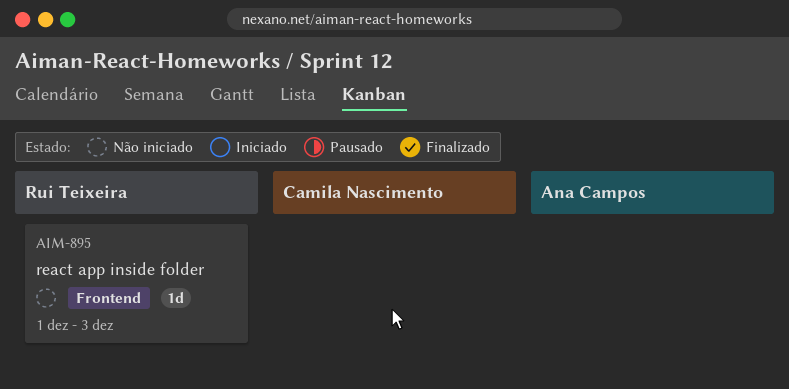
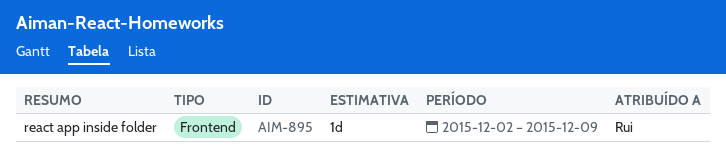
AIM-895, start: Dec 1 -> Dec 2
AIM-895, due: Dec 3 -> Dec 9

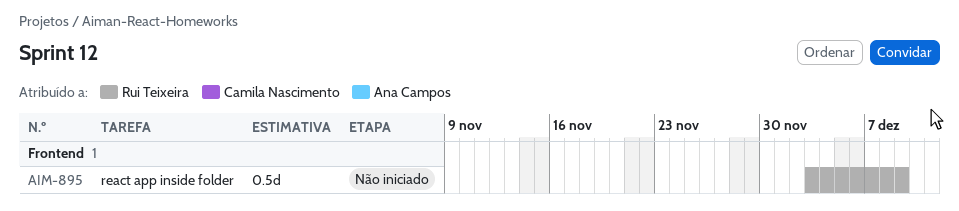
AIM-895, estimate: 1d -> 0.5d
AIM-895, start: Dec 2 -> Dec 3

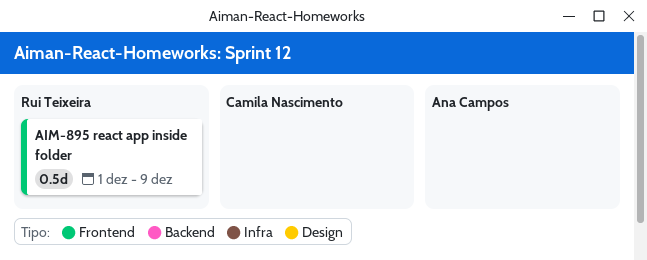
AIM-895, start: Dec 3 -> Dec 1

